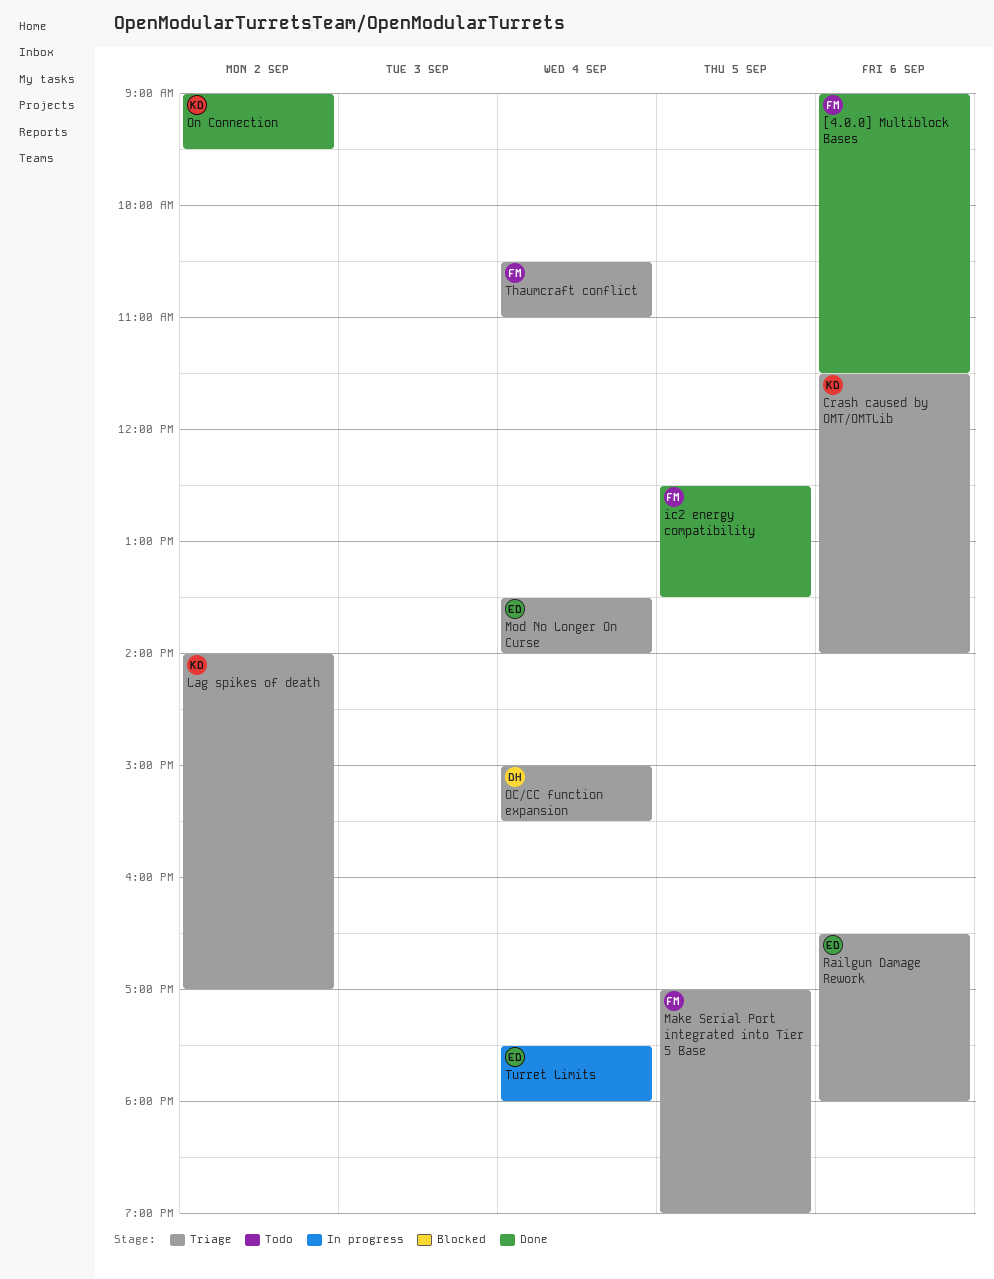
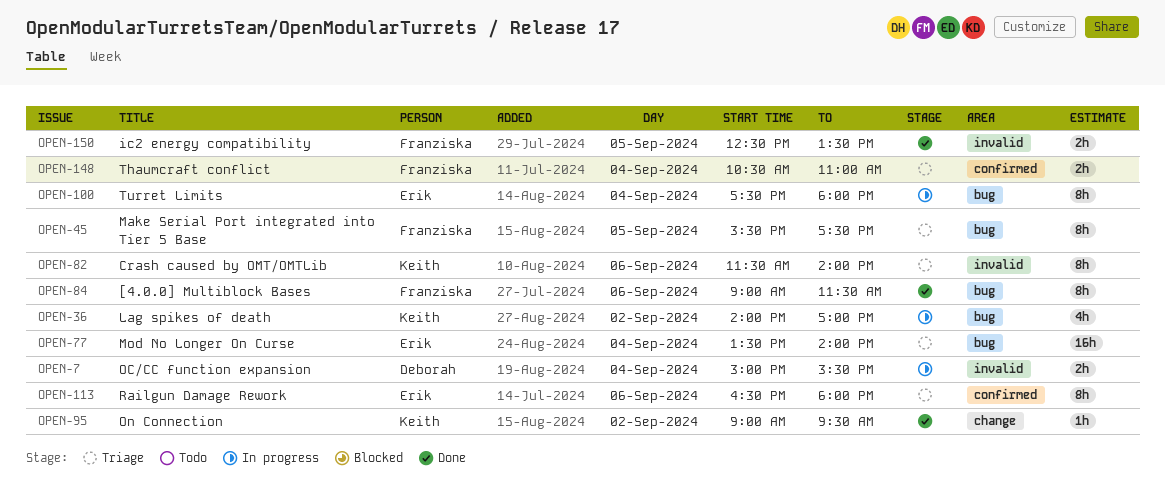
Lag spikes of death, status: Triage -> In progress
Make Serial Port integrated into Tier 5 Base, begins: 17:00 -> 15:30
Make Serial Port integrated into Tier 5 Base, ends: 19:00 -> 17:30
OC/CC function expansion, status: Triage -> In progress

